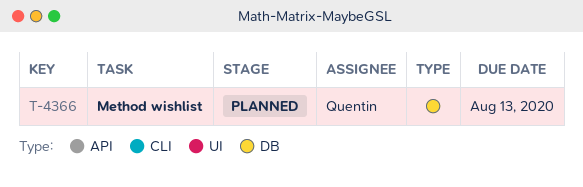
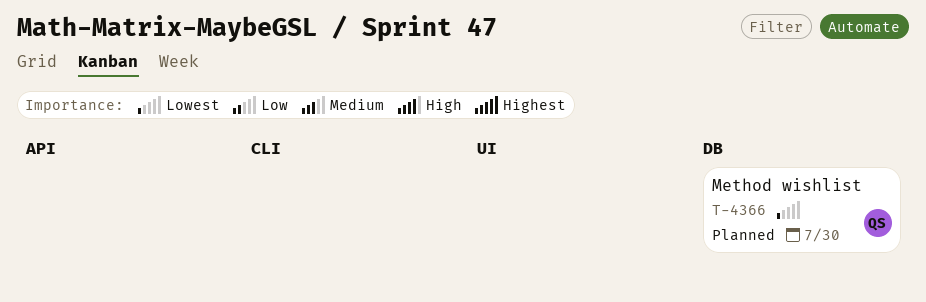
T-4366, due: Aug 13 -> Jul 30

